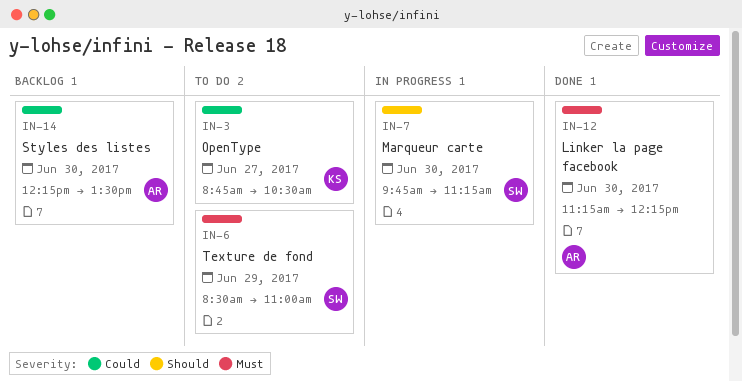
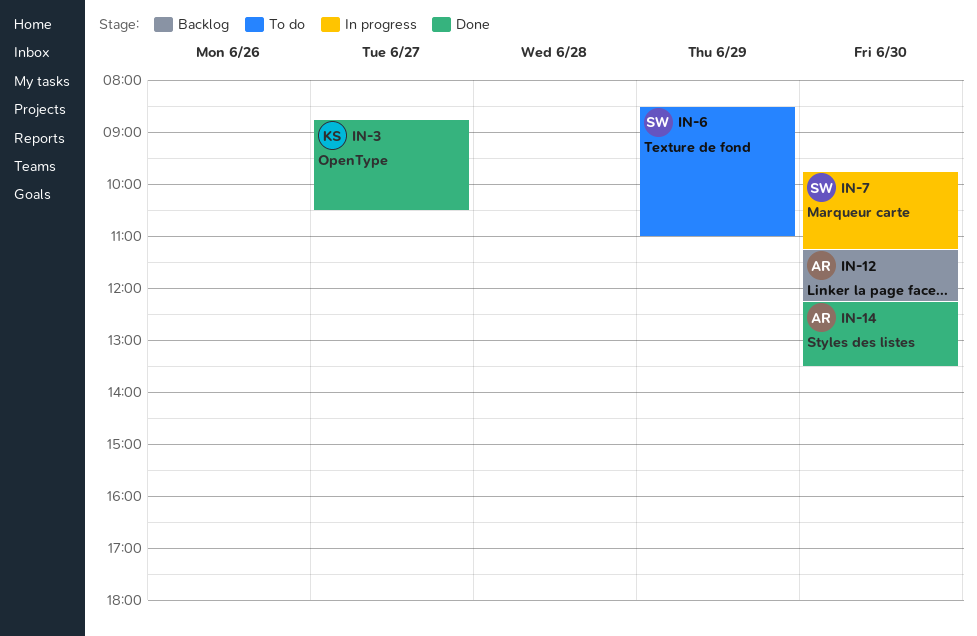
IN-3, status: To do -> Done
IN-12, status: Done -> Backlog
IN-14, status: Backlog -> Done

